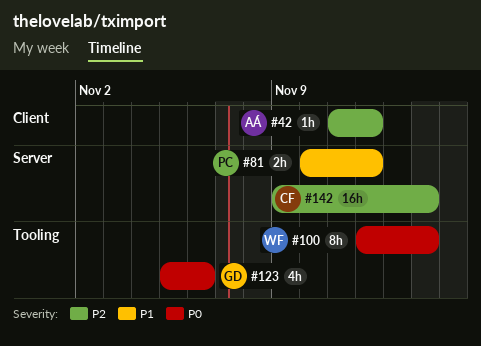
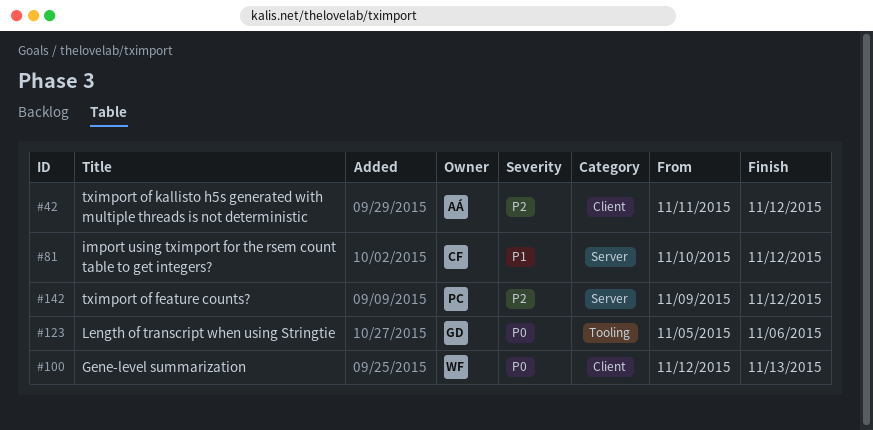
#81, owner: PC -> CF
#100, label: Tooling -> Client
#100, due: Nov 14 -> Nov 13
#142, owner: CF -> PC
#142, due: Nov 14 -> Nov 12

